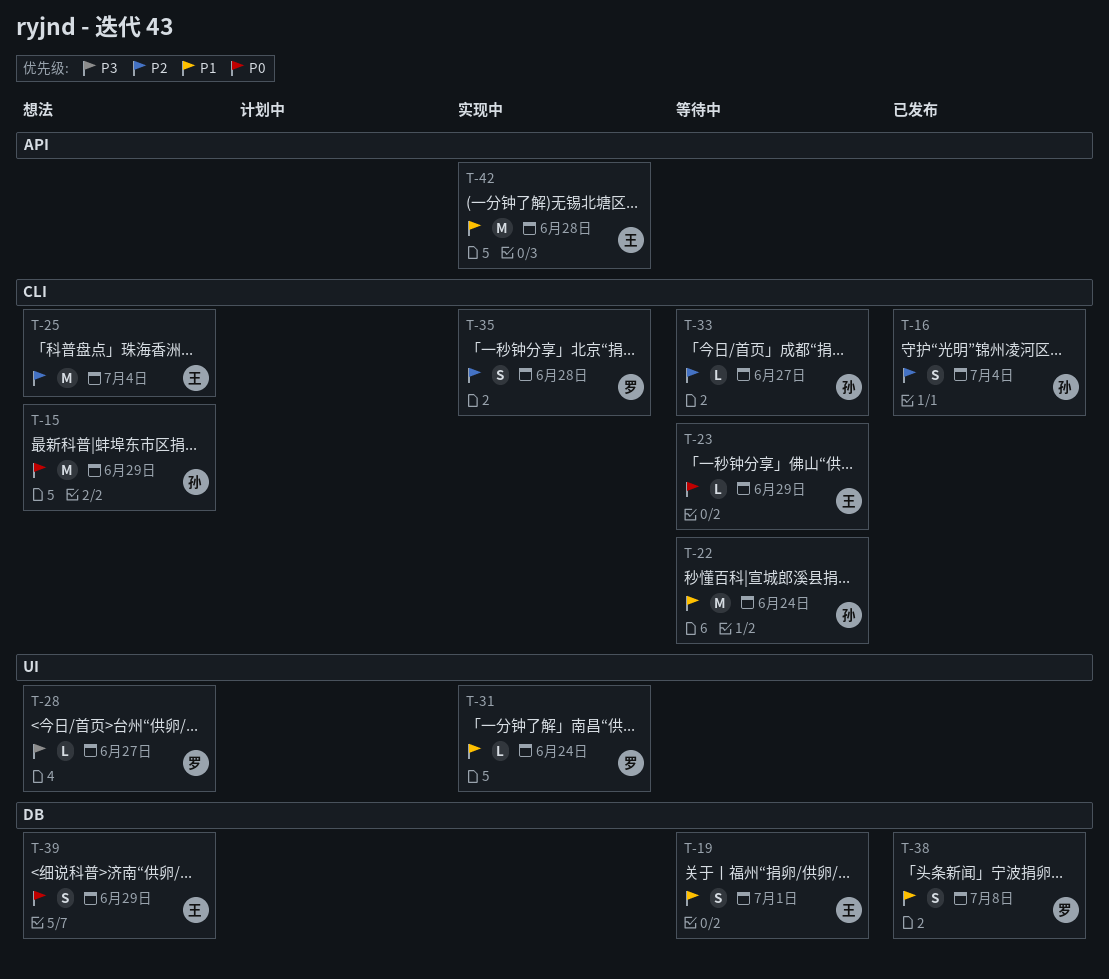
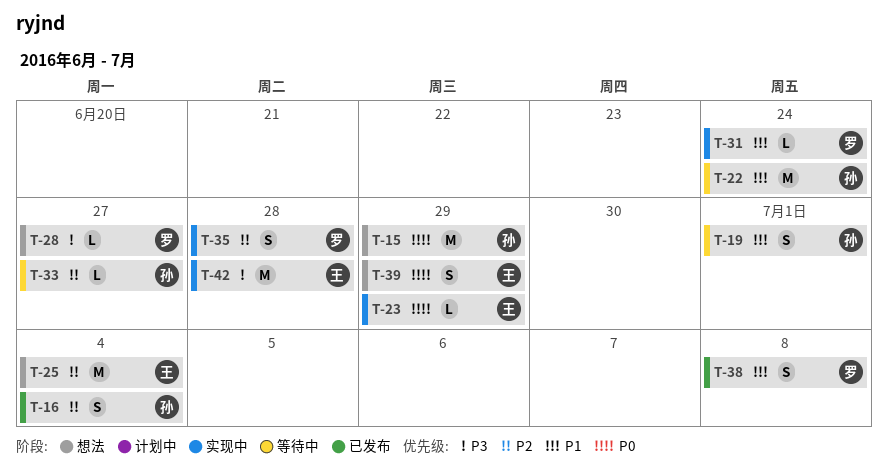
T-19, owner: 王 -> 孙
T-23, status: 等待中 -> 实现中
T-42, priority: P1 -> P3

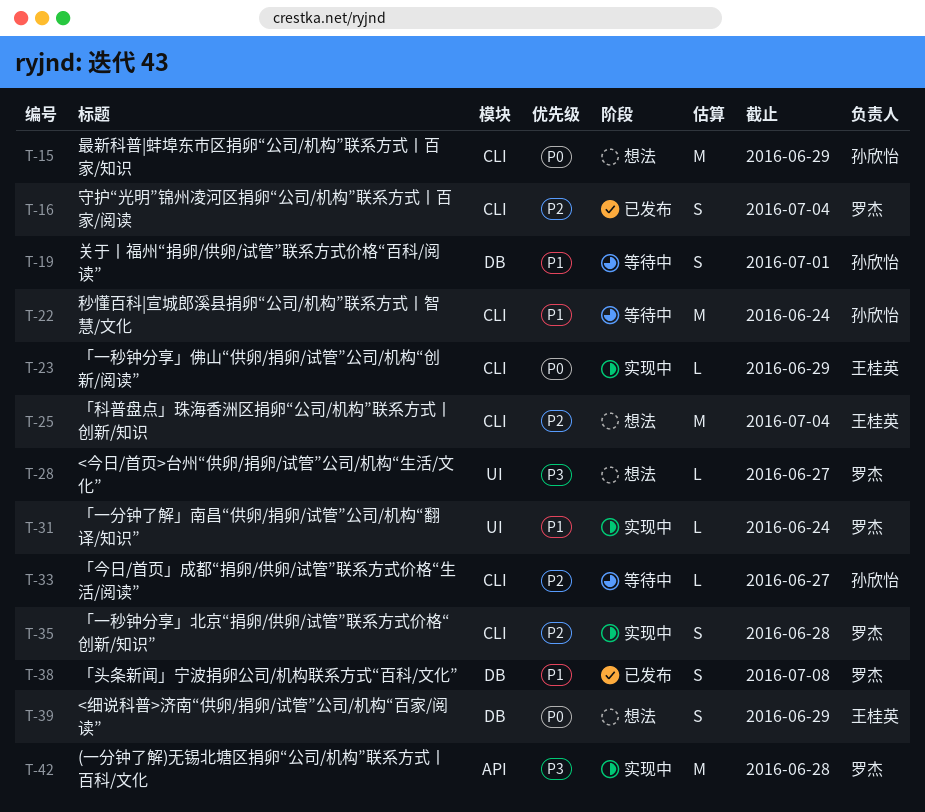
T-16, owner: 孙欣怡 -> 罗杰
T-42, owner: 王桂英 -> 罗杰

